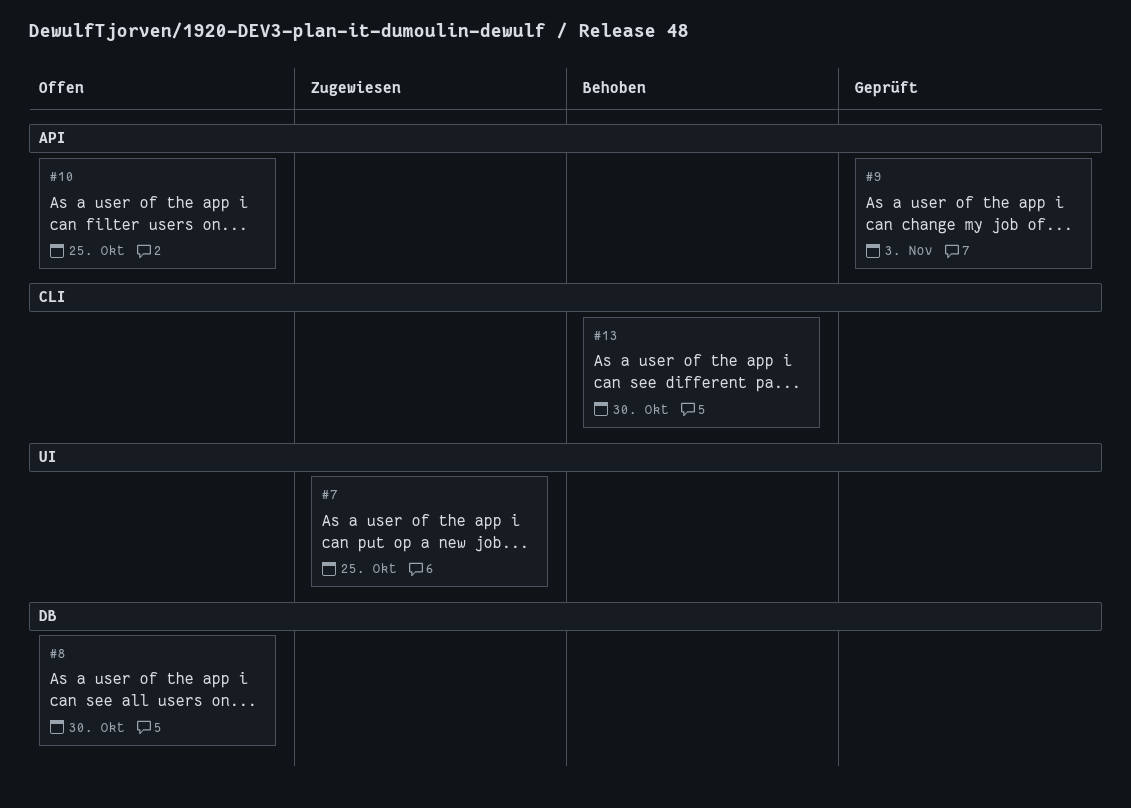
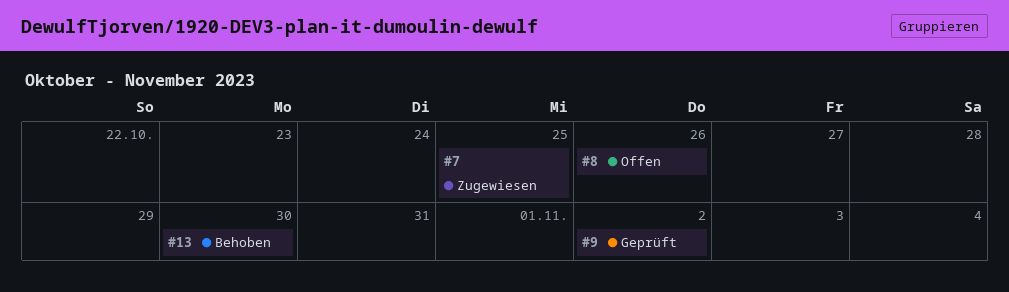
#8, due: Oct 30 -> Oct 26
#9, due: Nov 3 -> Nov 2
#10: present -> none

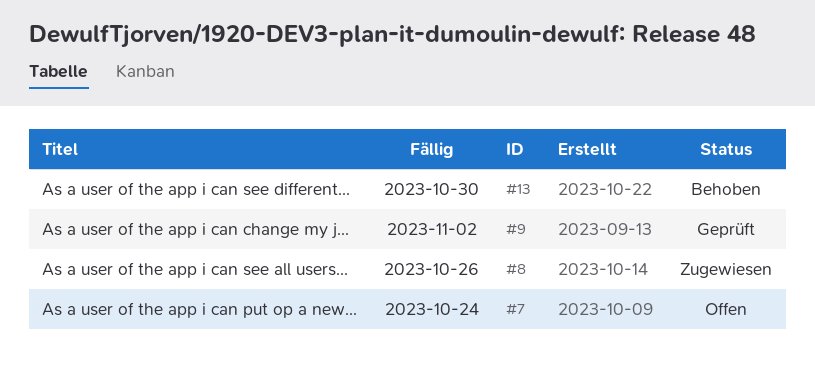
#7, status: Zugewiesen -> Offen
#7, due: Oct 25 -> Oct 24
#8, status: Offen -> Zugewiesen

